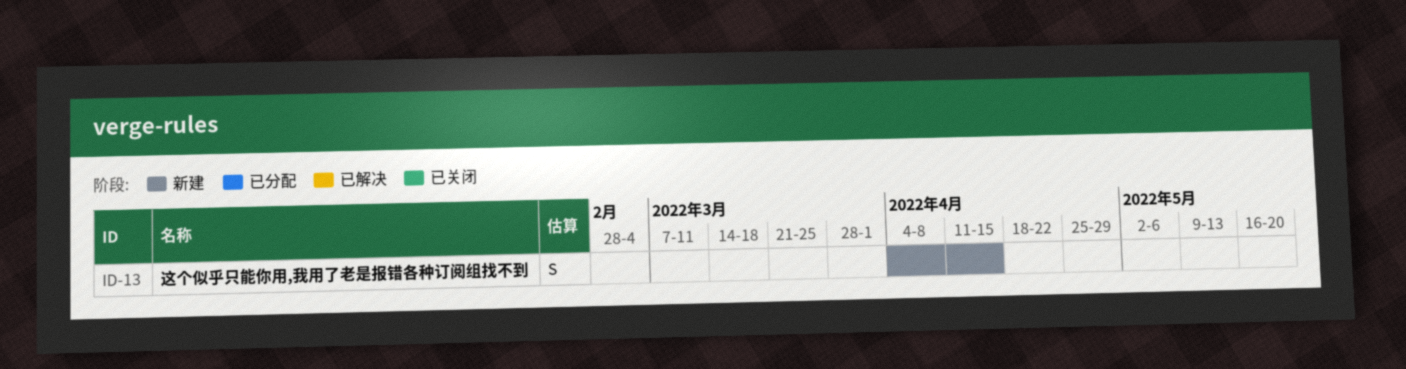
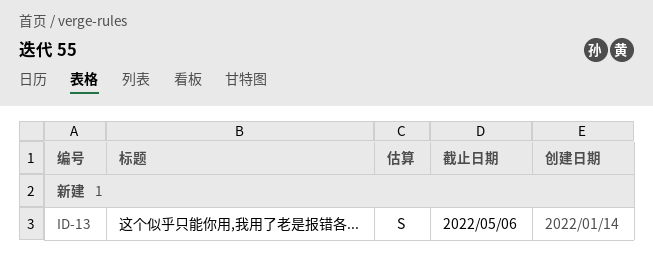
ID-13, due: Apr 15 -> May 6

